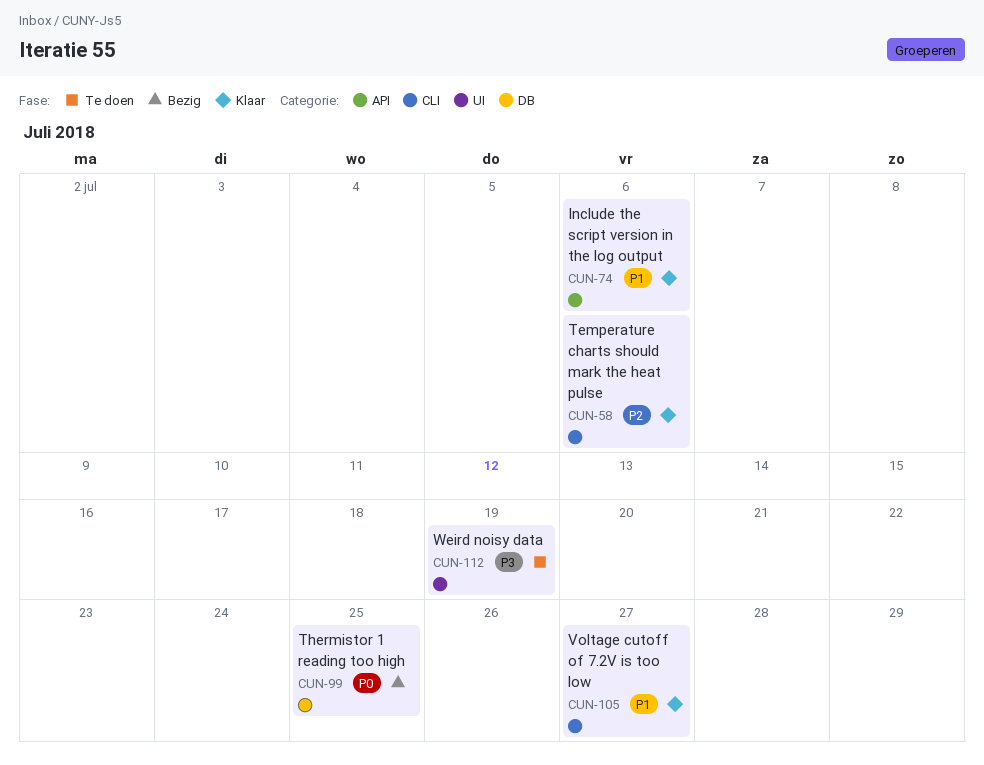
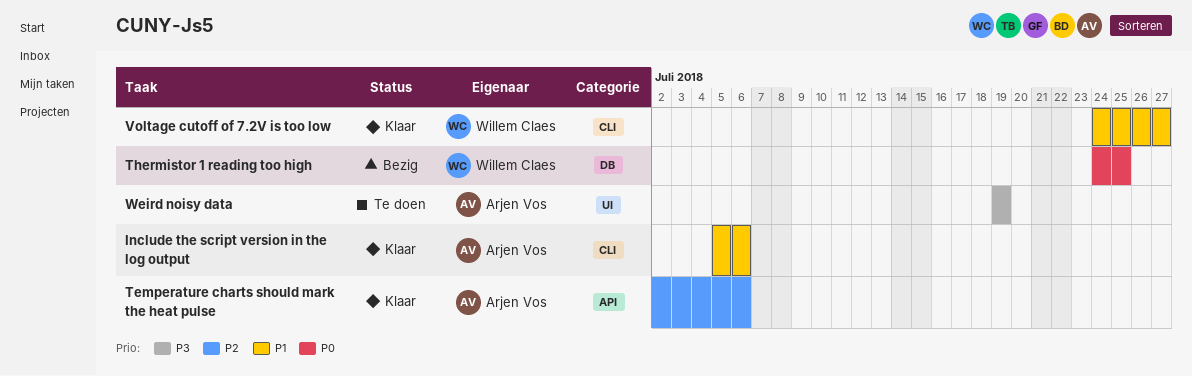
Include the script version in the log output, label: API -> CLI
Temperature charts should mark the heat pulse, label: CLI -> API

